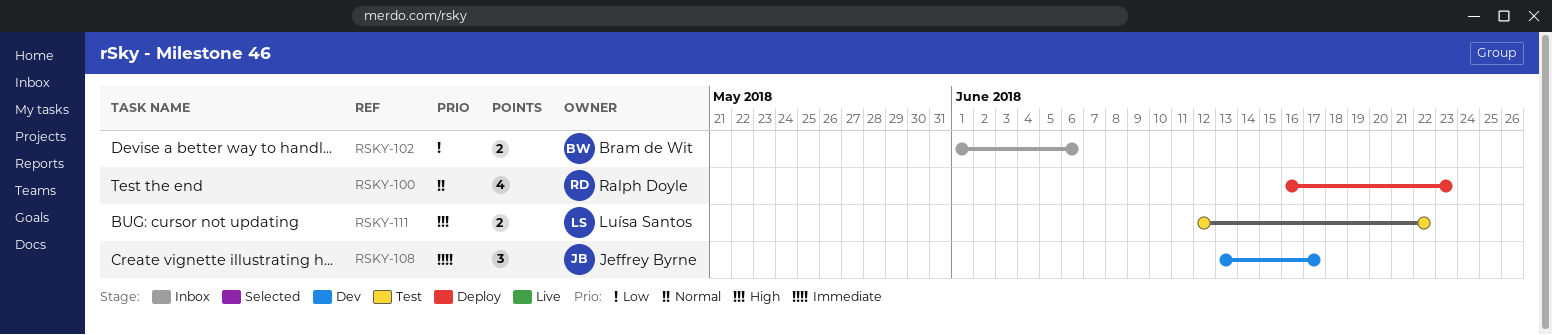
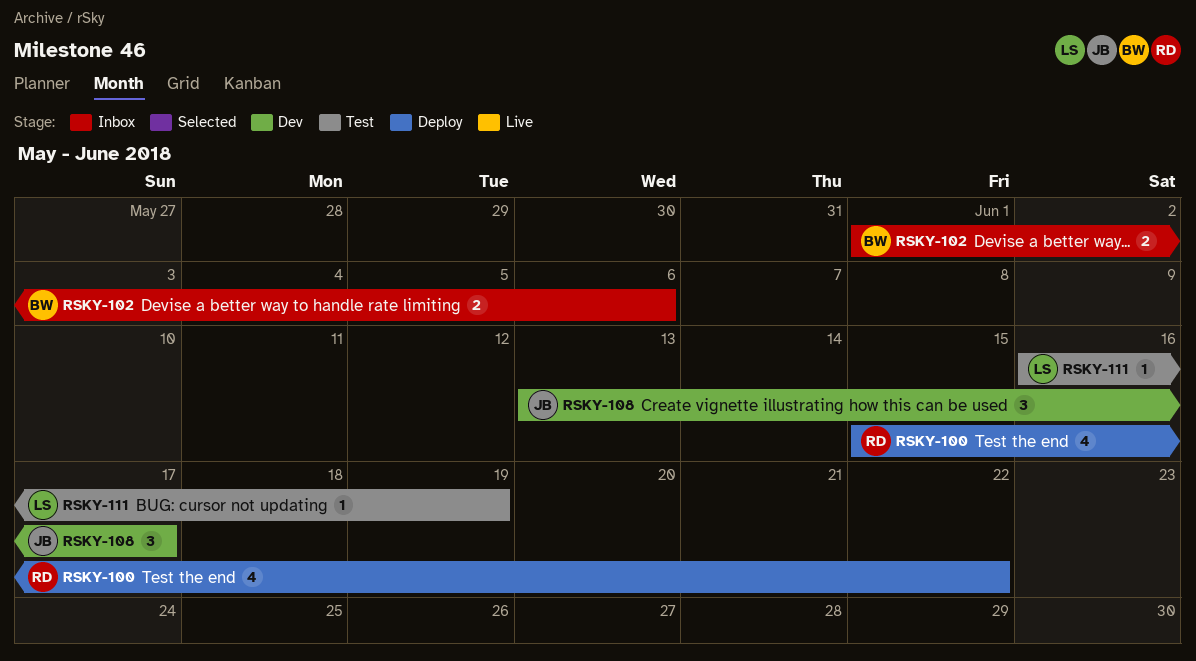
RSKY-100, start: Jun 16 -> Jun 15
RSKY-100, due: Jun 23 -> Jun 22
RSKY-111, estimate: 2 -> 1
RSKY-111, start: Jun 12 -> Jun 16
RSKY-111, due: Jun 22 -> Jun 19

